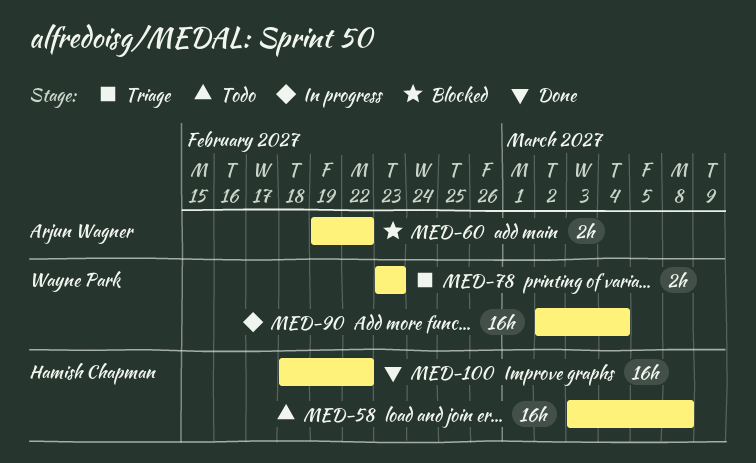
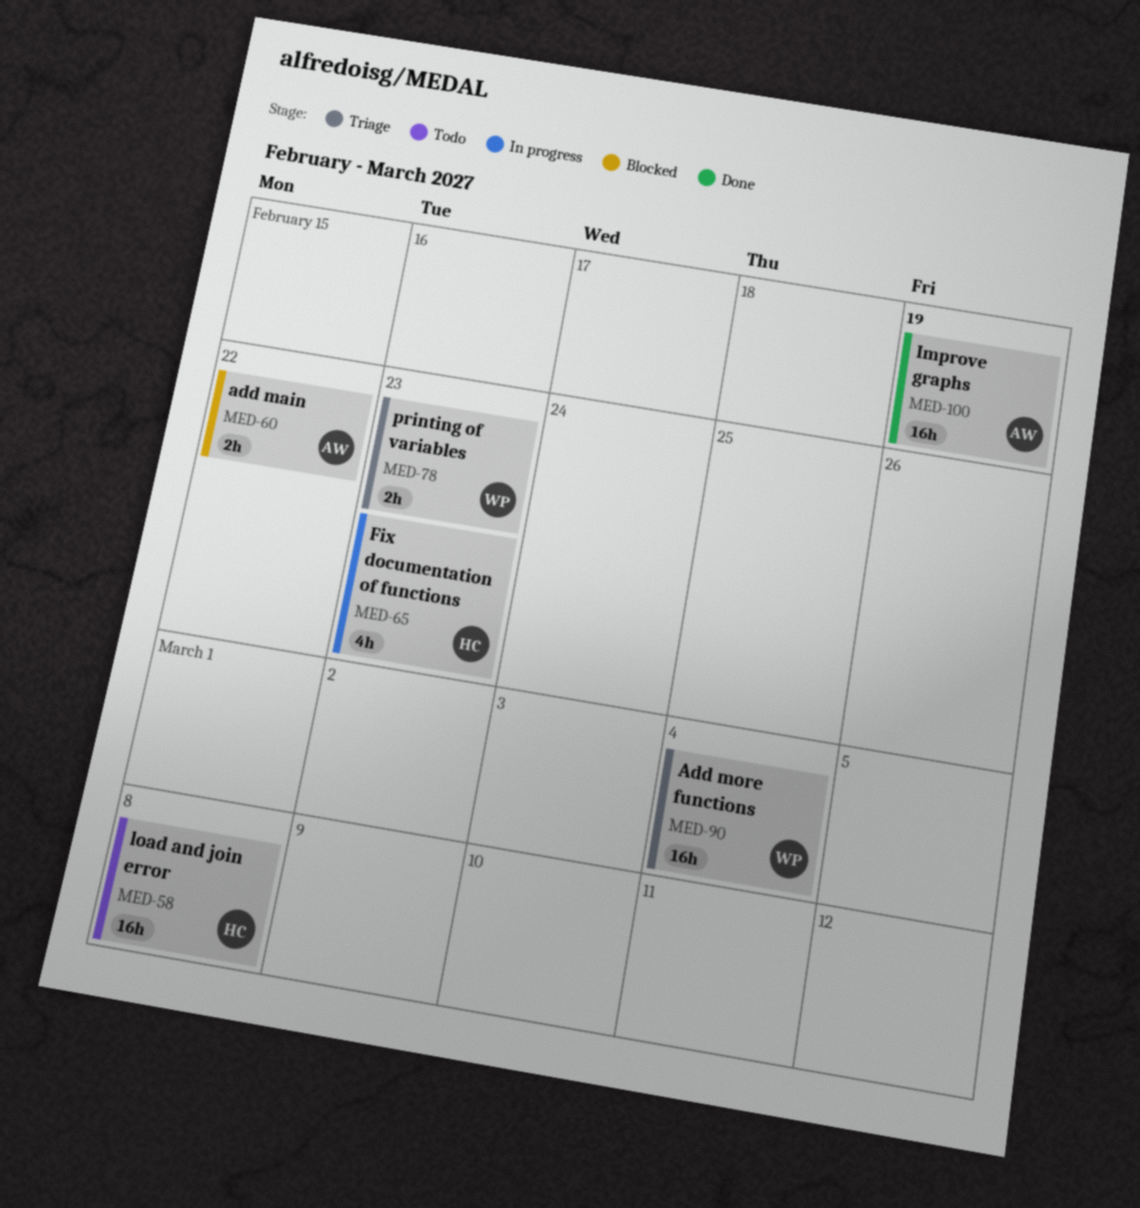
MED-65: none -> present
MED-90, status: In progress -> Triage
MED-100, owner: Hamish Chapman -> Arjun Wagner
MED-100, due: Feb 22 -> Feb 19

